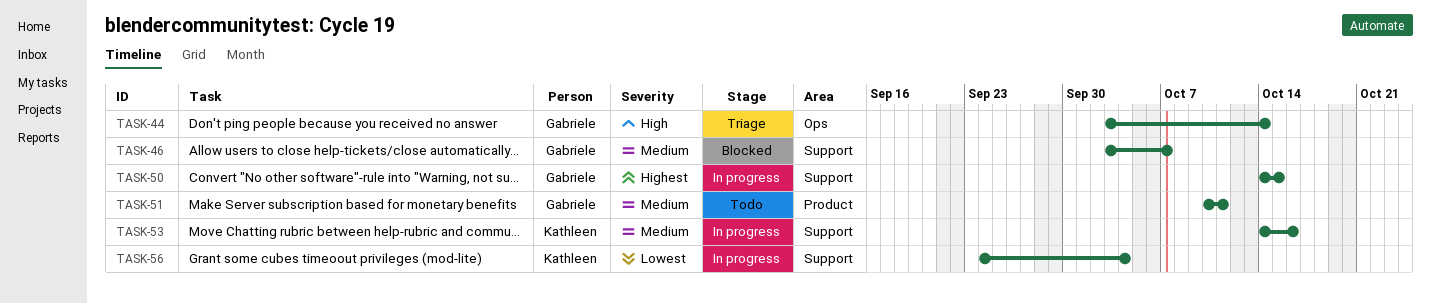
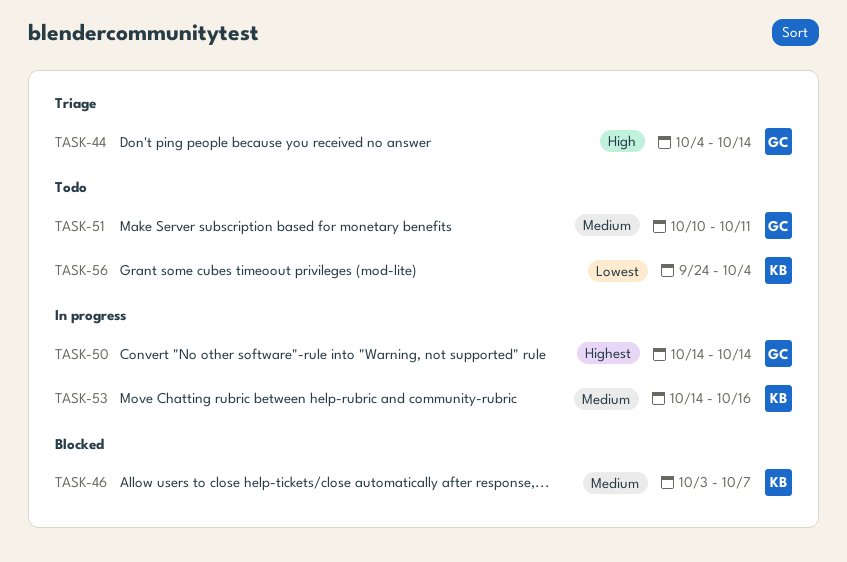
TASK-44, start: Oct 3 -> Oct 4
TASK-46, owner: Gabriele -> Kathleen
TASK-50, due: Oct 15 -> Oct 14
TASK-56, status: In progress -> Todo

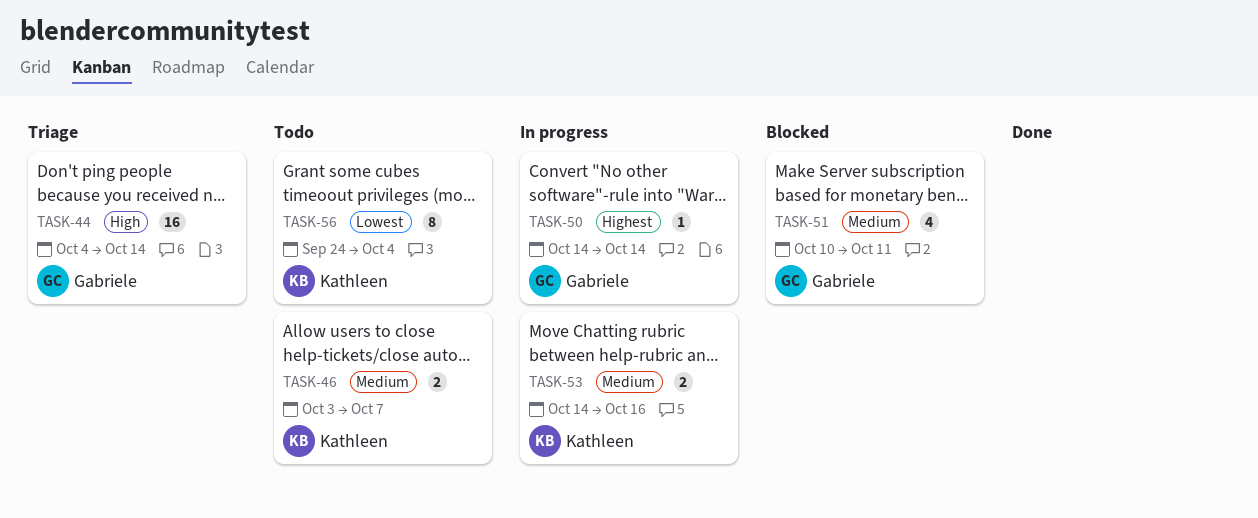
TASK-46, status: Blocked -> Todo
TASK-51, status: Todo -> Blocked

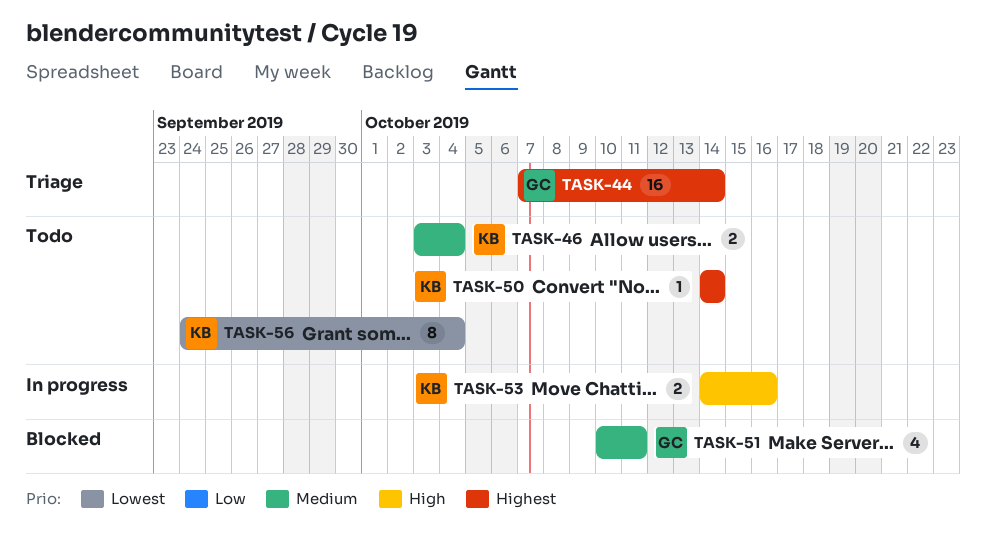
TASK-44, priority: High -> Highest
TASK-44, start: Oct 4 -> Oct 7
TASK-46, due: Oct 7 -> Oct 4
TASK-50, status: In progress -> Todo
TASK-50, owner: Gabriele -> Kathleen
TASK-53, priority: Medium -> High

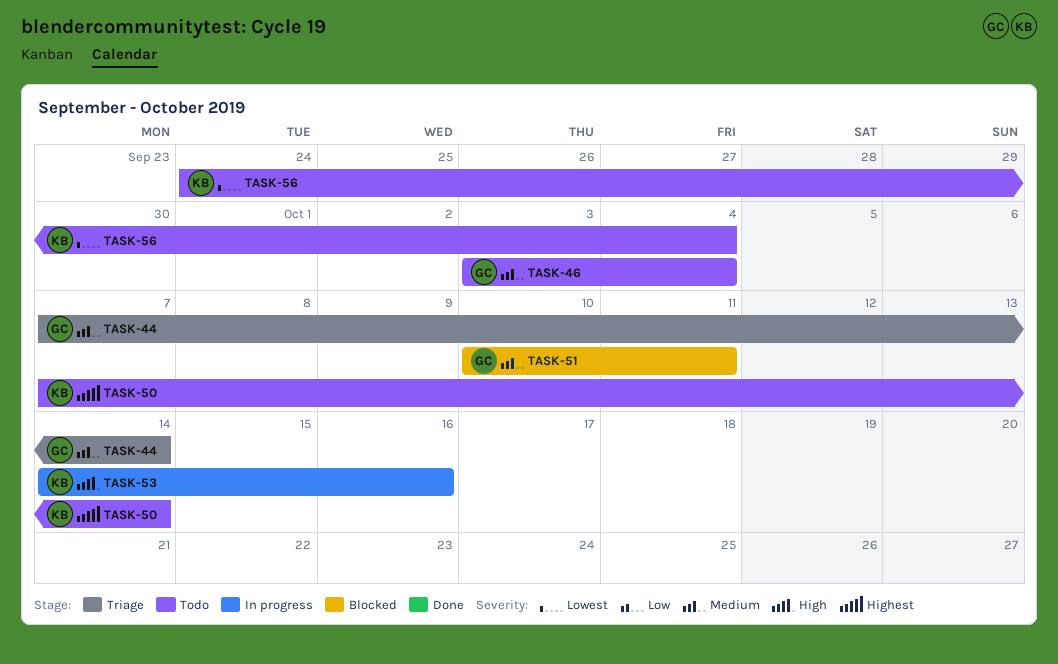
TASK-44, priority: Highest -> Medium
TASK-46, owner: KB -> GC
TASK-50, start: Oct 14 -> Oct 7

